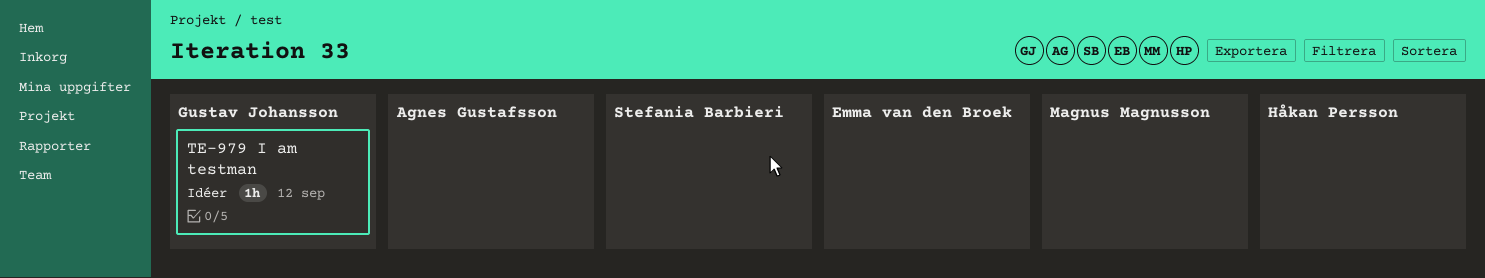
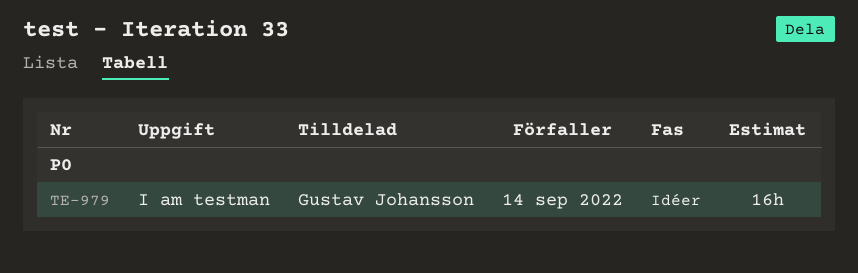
TE-979, estimate: 1h -> 16h
TE-979, due: Sep 12 -> Sep 14

